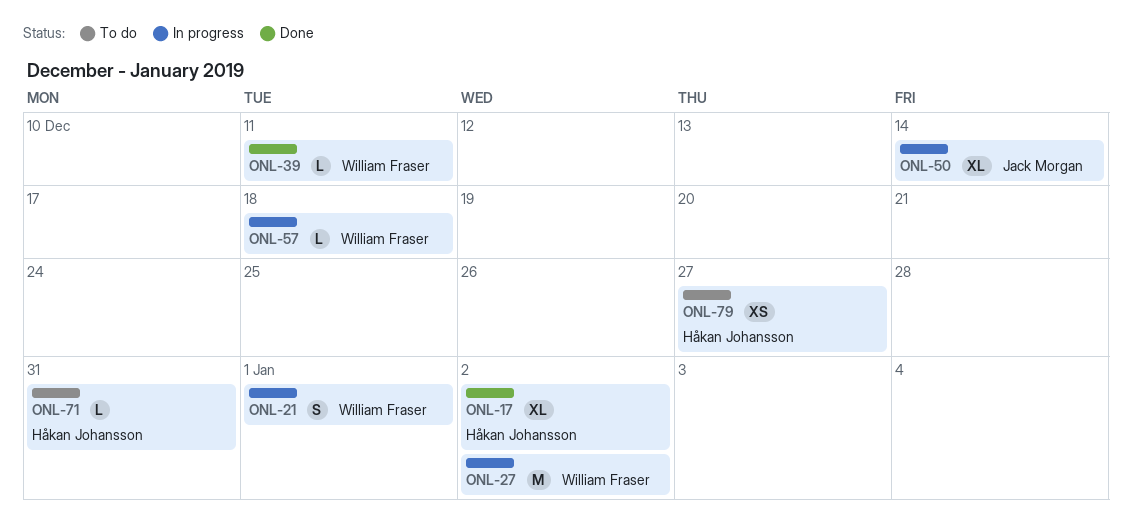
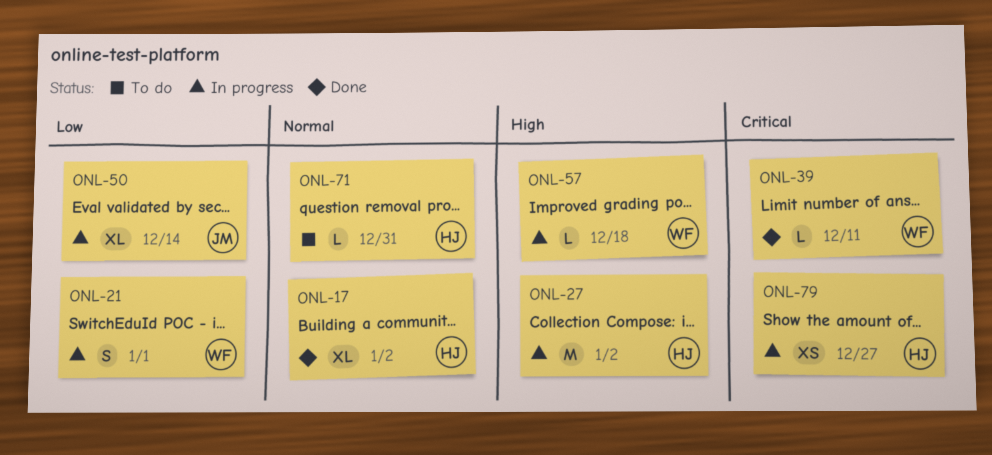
ONL-27, owner: William Fraser -> Håkan Johansson
ONL-79, status: To do -> In progress

